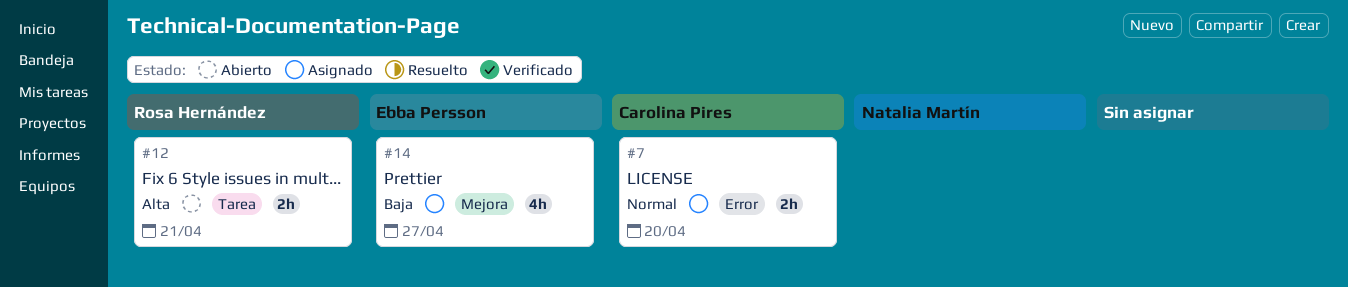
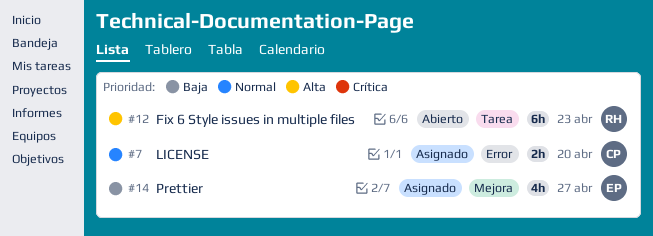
#12, estimate: 2h -> 6h
#12, due: Apr 21 -> Apr 23

